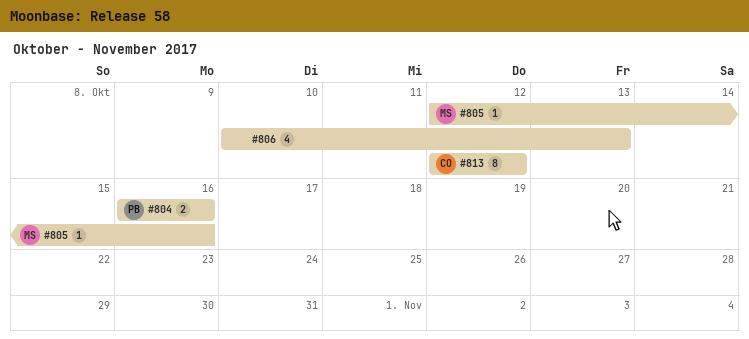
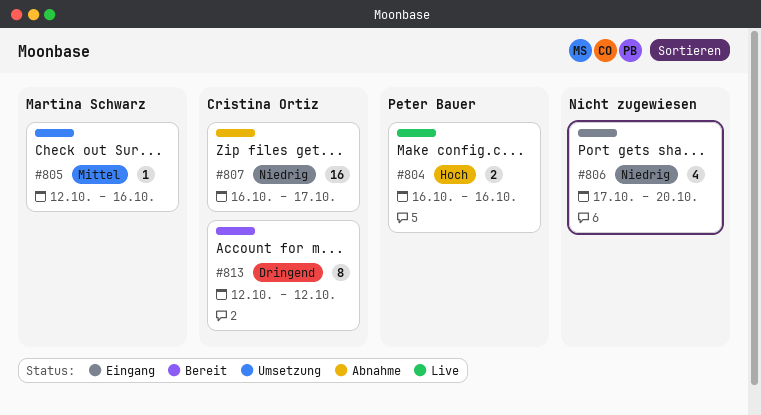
#806, start: Oct 10 -> Oct 17
#806, due: Oct 13 -> Oct 20
#807: none -> present

